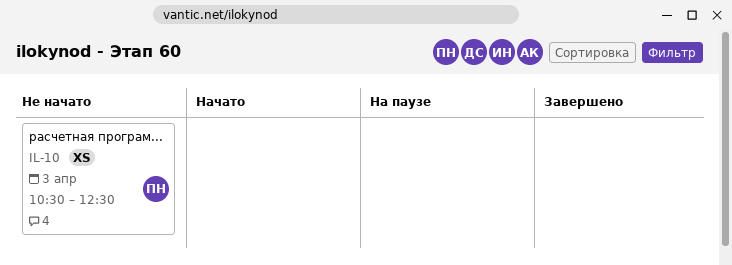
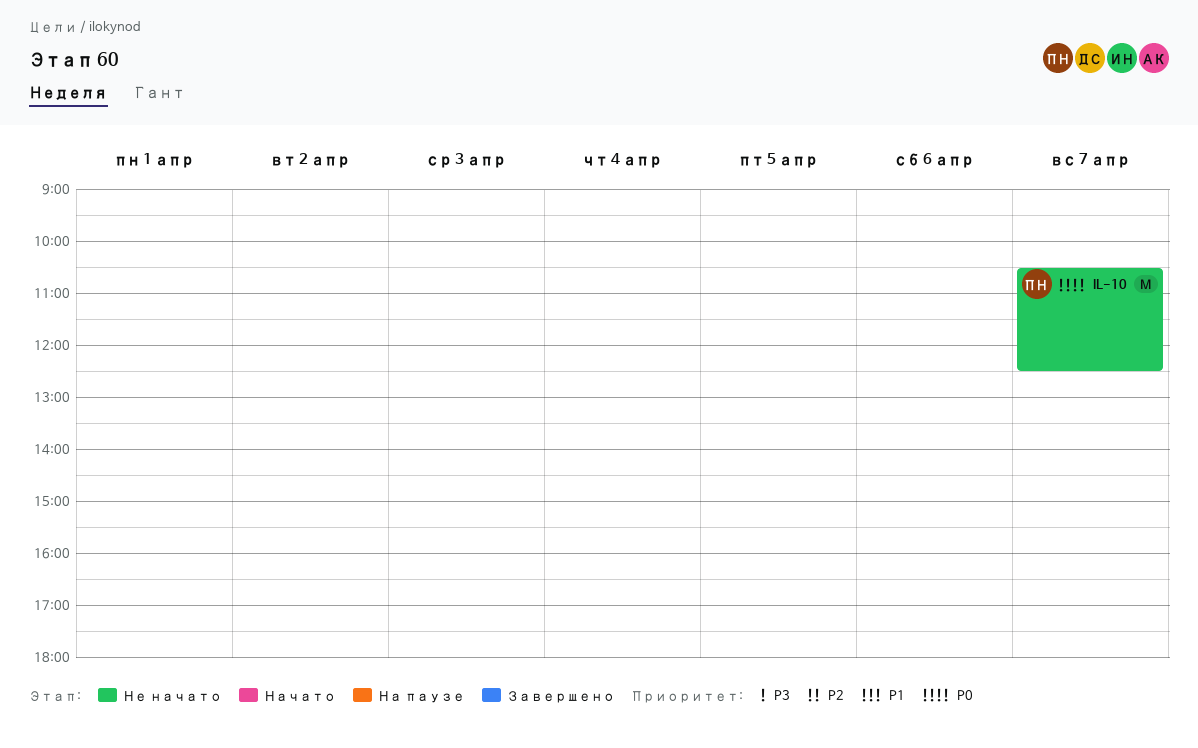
IL-10, estimate: XS -> M
IL-10, day: Apr 3 -> Apr 7

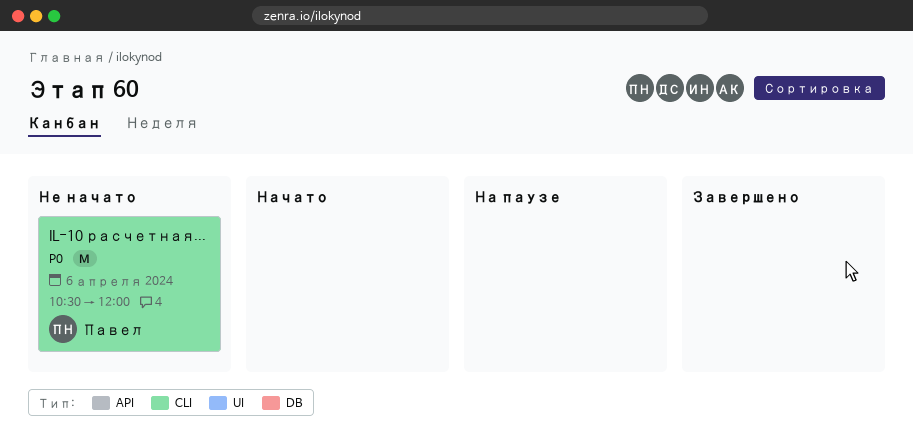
IL-10, day: Apr 7 -> Apr 6
IL-10, ends: 12:30 -> 12:00

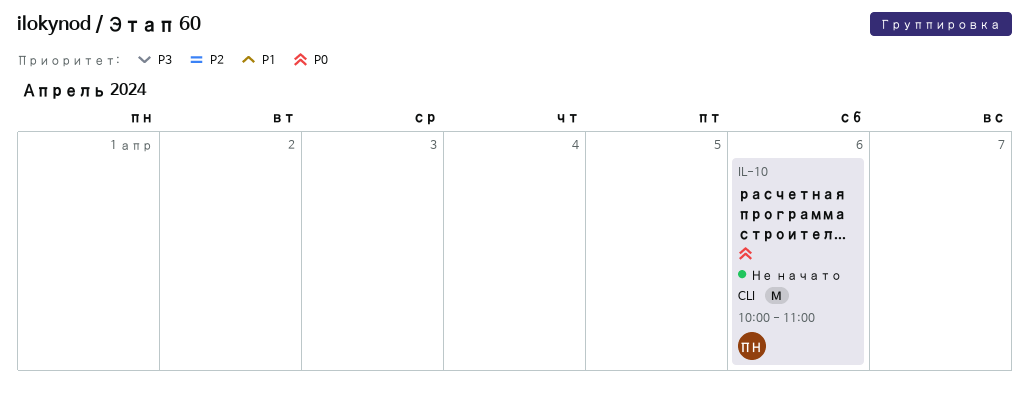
IL-10, begins: 10:30 -> 10:00
IL-10, ends: 12:00 -> 11:00

